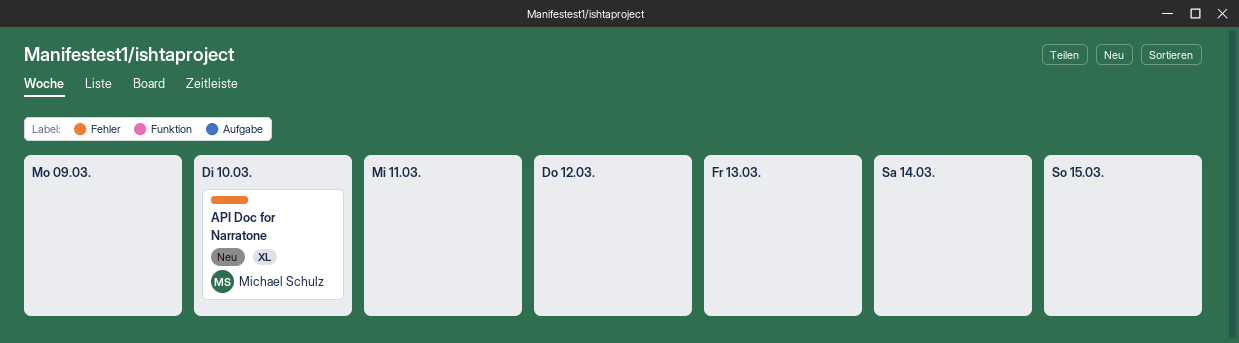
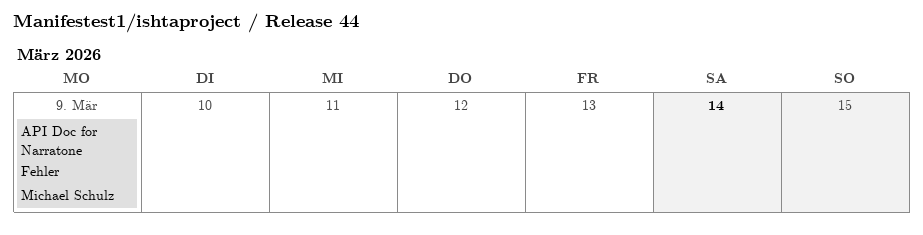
API Doc for Narratone, due: Mar 10 -> Mar 9

